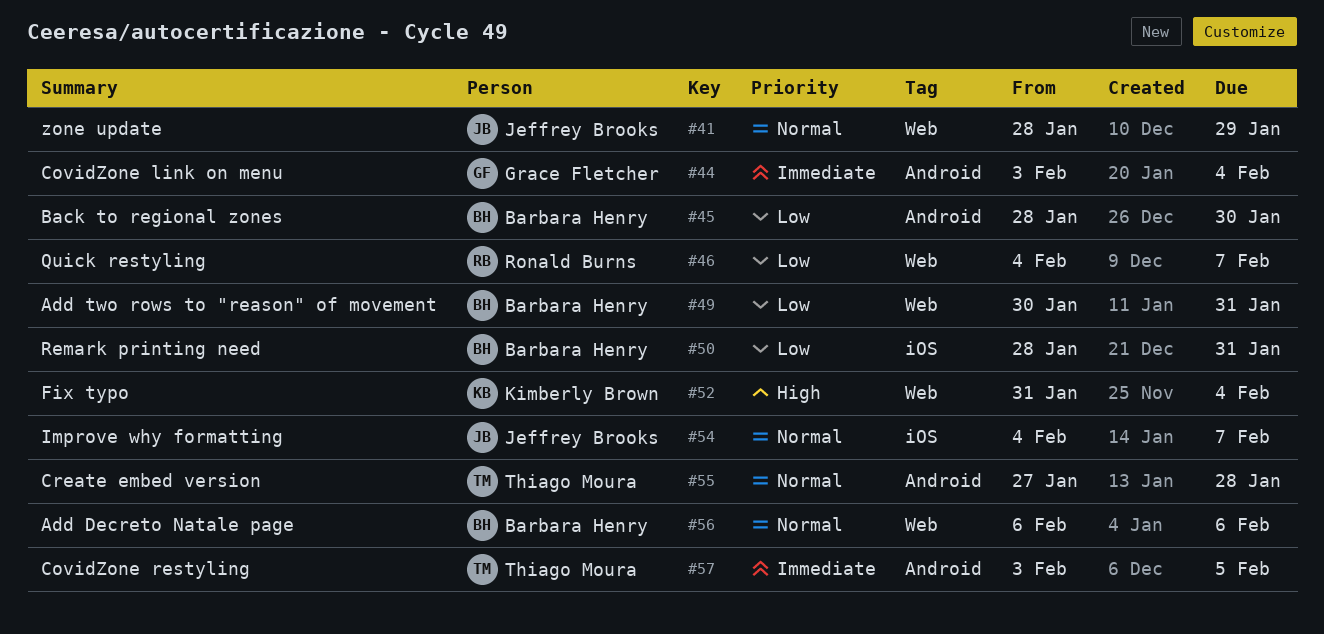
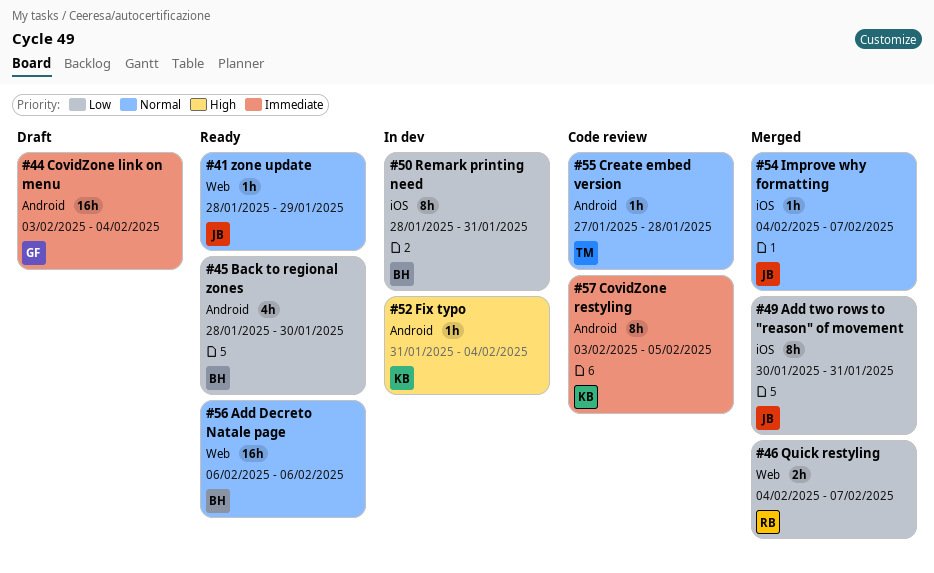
#49, owner: Barbara Henry -> Jeffrey Brooks
#49, label: Web -> iOS
#52, label: Web -> Android
#57, owner: Thiago Moura -> Kimberly Brown

